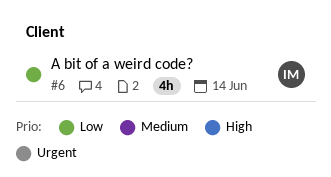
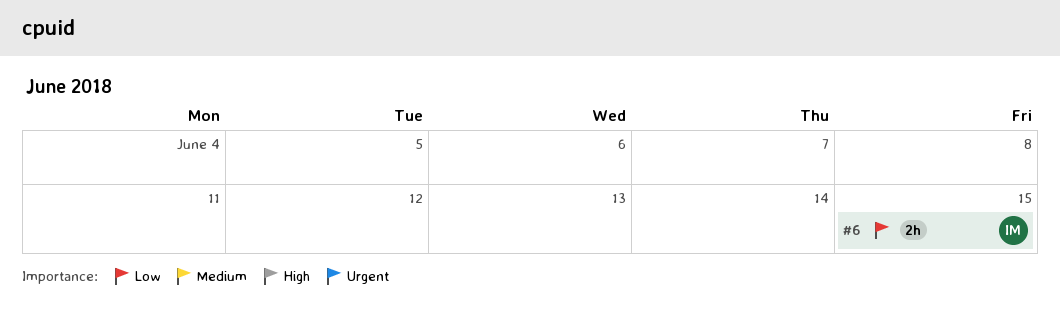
#6, estimate: 4h -> 2h
#6, due: Jun 14 -> Jun 15

